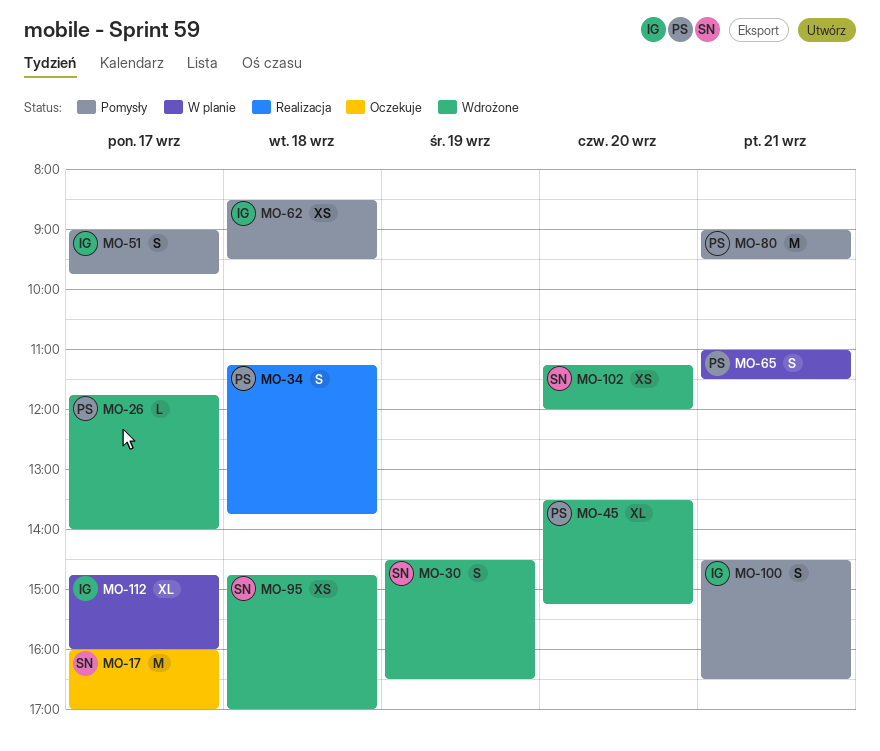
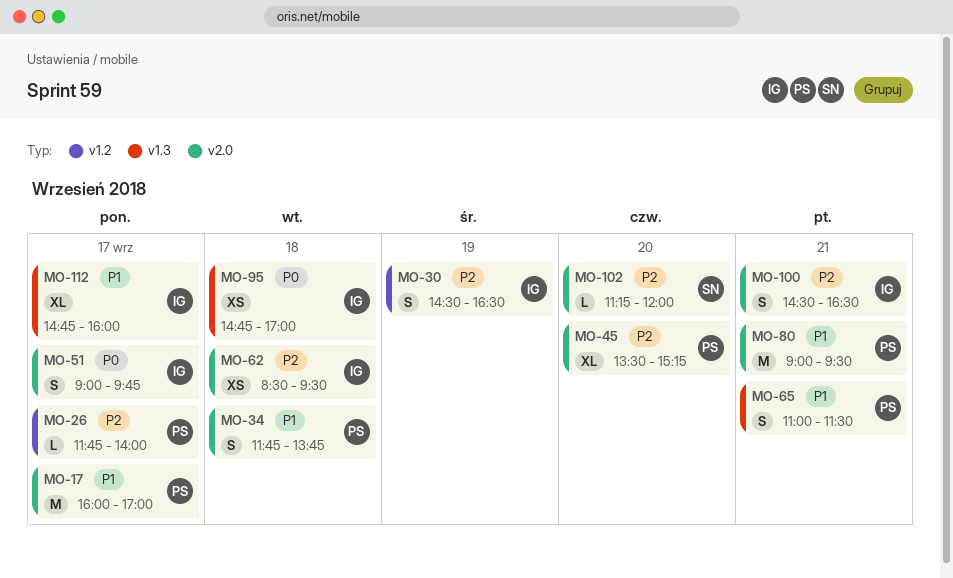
MO-17, owner: SN -> PS
MO-30, owner: SN -> IG
MO-34, begins: 11:15 -> 11:45
MO-95, owner: SN -> IG
MO-102, estimate: XS -> L

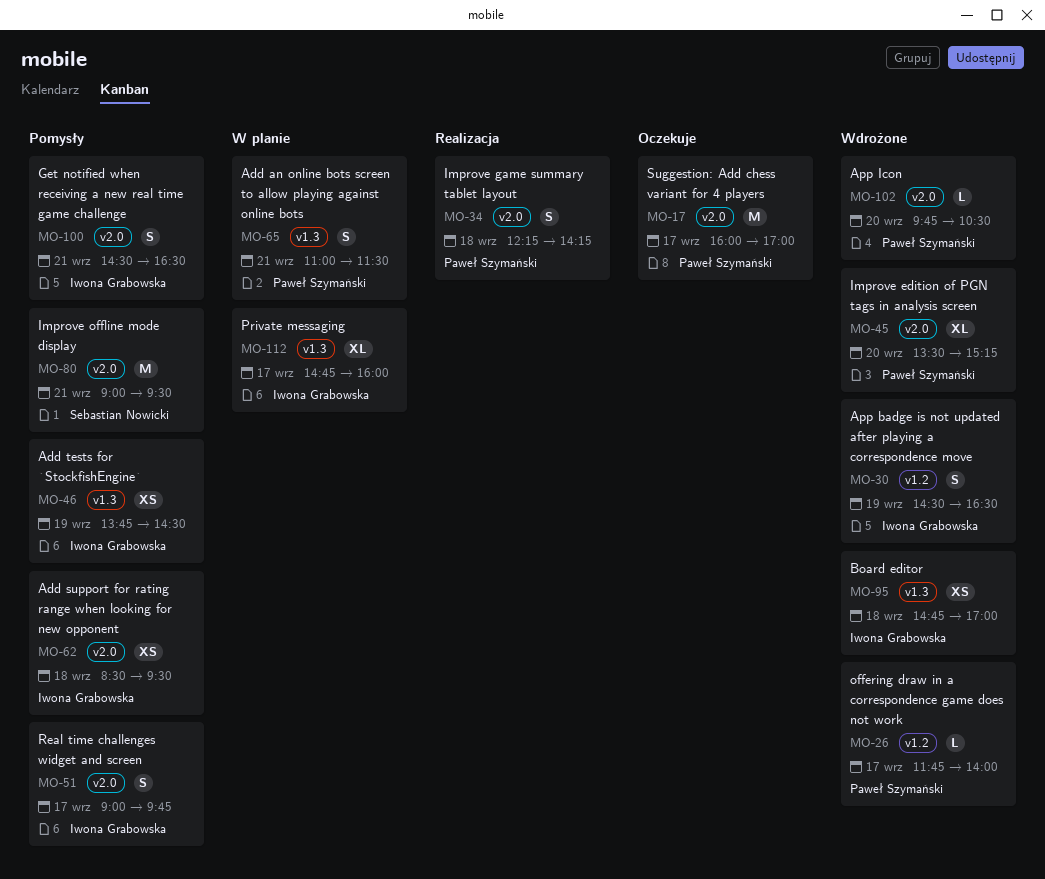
MO-34, begins: 11:45 -> 12:15
MO-34, ends: 13:45 -> 14:15
MO-46: none -> present
MO-80, owner: Paweł Szymański -> Sebastian Nowicki
MO-102, owner: Sebastian Nowicki -> Paweł Szymański
MO-102, begins: 11:15 -> 09:45
MO-102, ends: 12:00 -> 10:30

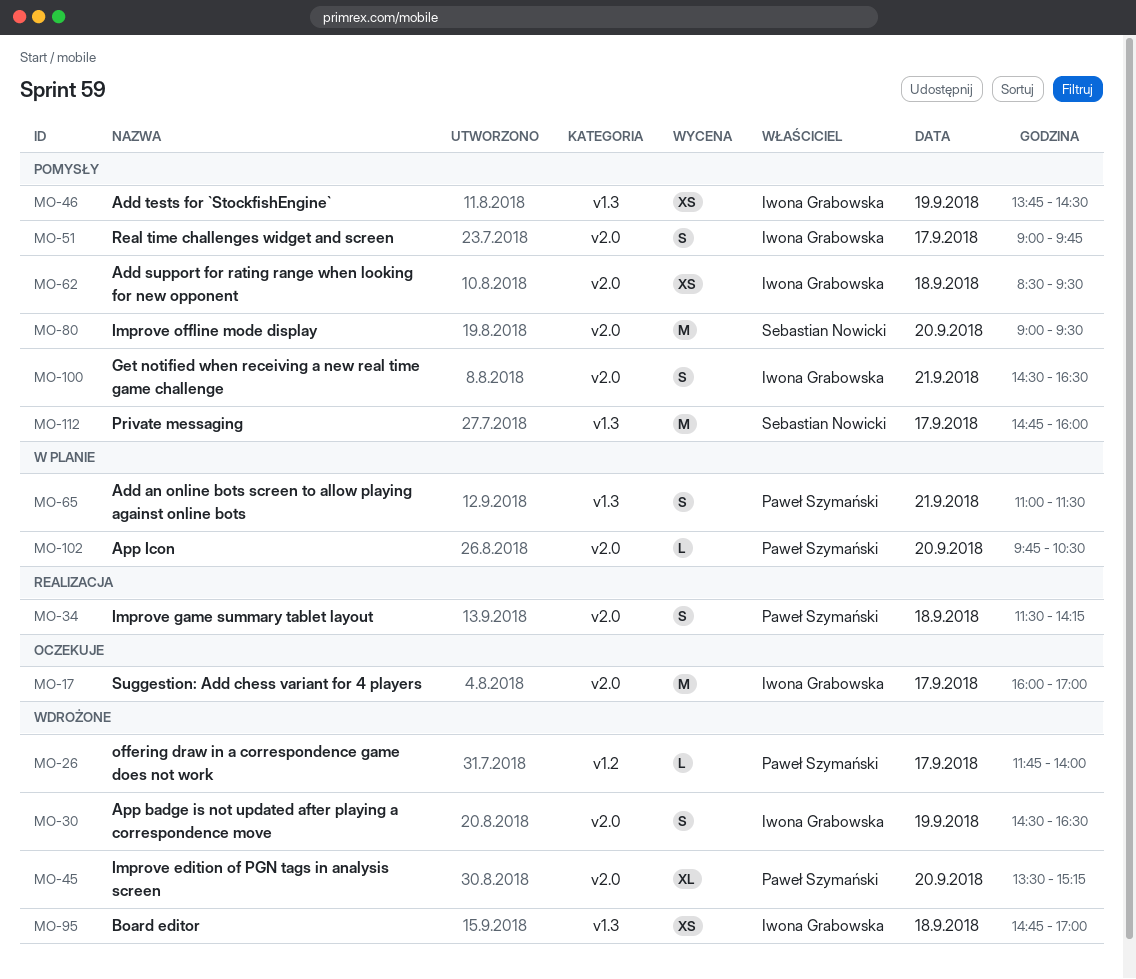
MO-17, owner: Paweł Szymański -> Iwona Grabowska
MO-30, label: v1.2 -> v2.0
MO-34, begins: 12:15 -> 11:30
MO-80, day: Sep 21 -> Sep 20
MO-102, status: Wdrożone -> W planie
MO-112, status: W planie -> Pomysły
MO-112, owner: Iwona Grabowska -> Sebastian Nowicki
MO-112, estimate: XL -> M

